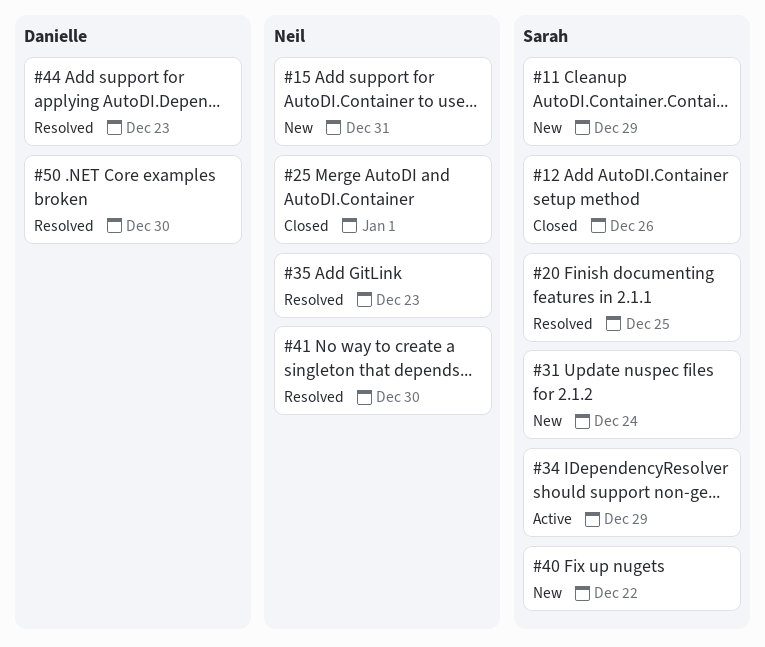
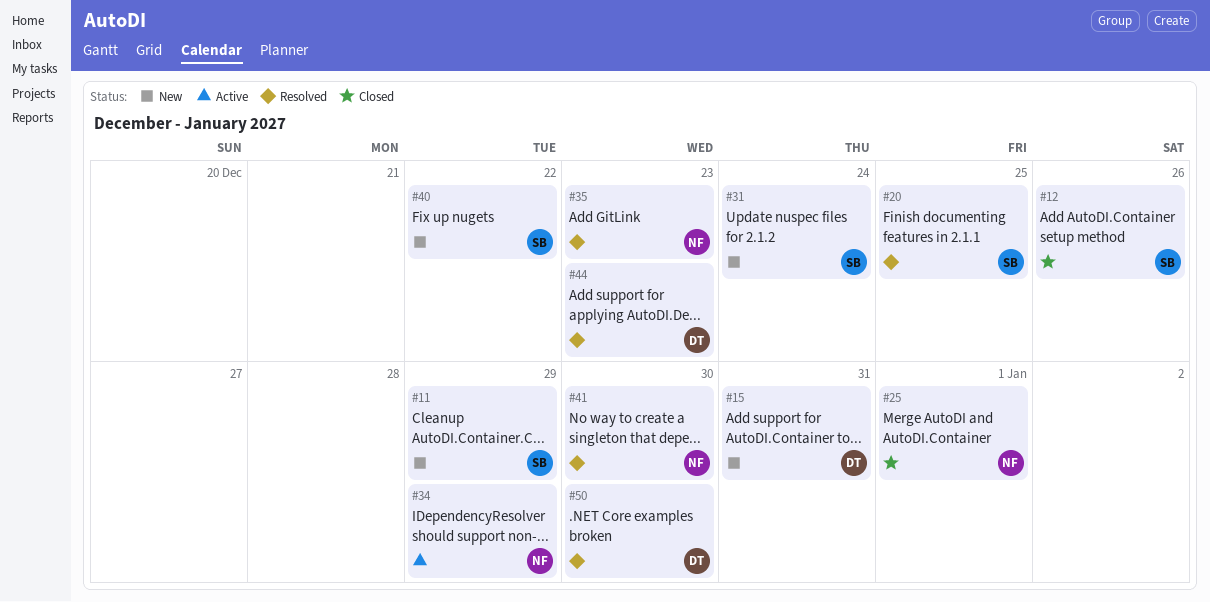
#15, owner: Neil -> Danielle
#34, owner: Sarah -> Neil

